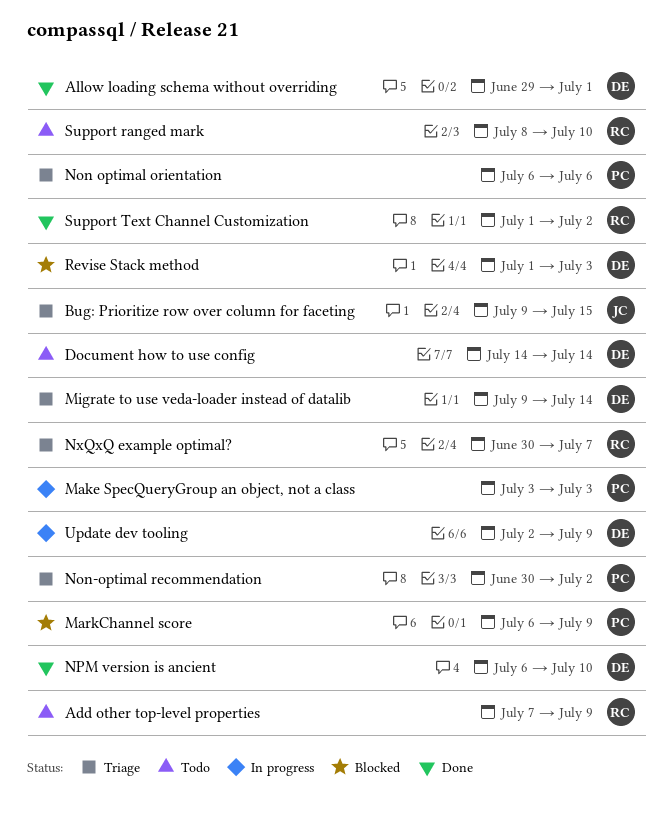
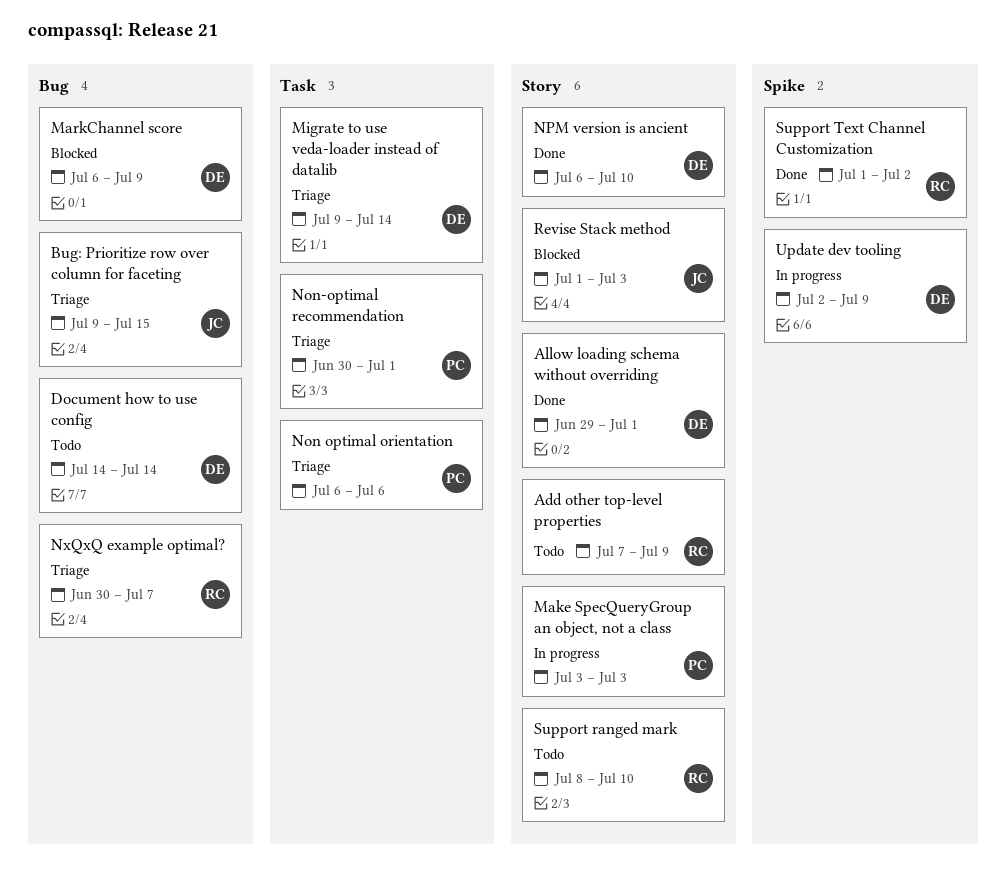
MarkChannel score, owner: PC -> DE
Non-optimal recommendation, due: Jul 2 -> Jul 1
Revise Stack method, owner: DE -> JC

